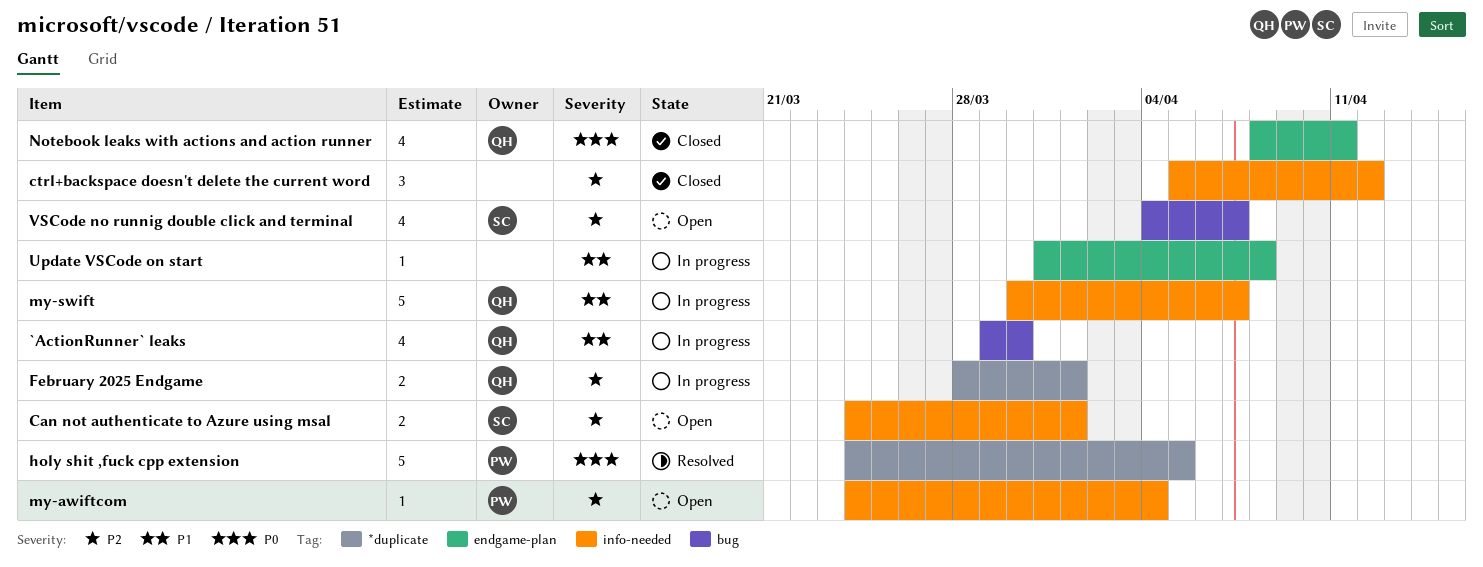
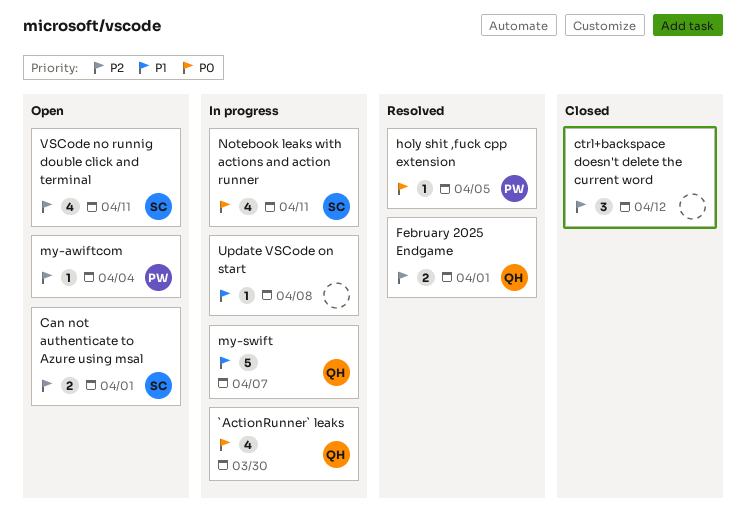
`ActionRunner` leaks, priority: P1 -> P0
February 2025 Endgame, status: In progress -> Resolved
holy shit ,fuck cpp extension, estimate: 5 -> 1
Notebook leaks with actions and action runner, status: Closed -> In progress
Notebook leaks with actions and action runner, owner: QH -> SC
VSCode no runnig double click and terminal, due: Apr 7 -> Apr 11

